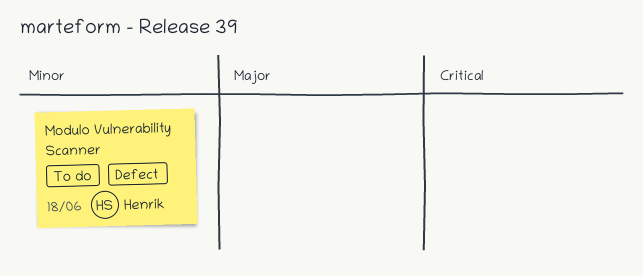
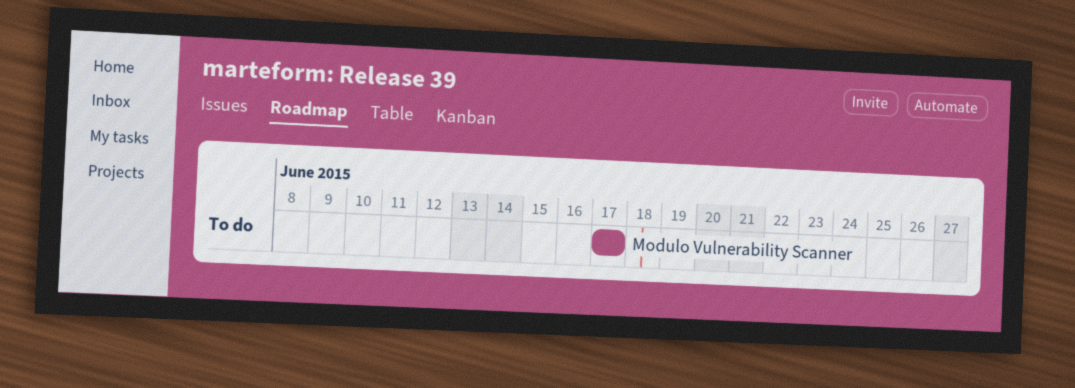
Modulo Vulnerability Scanner, due: Jun 18 -> Jun 17

